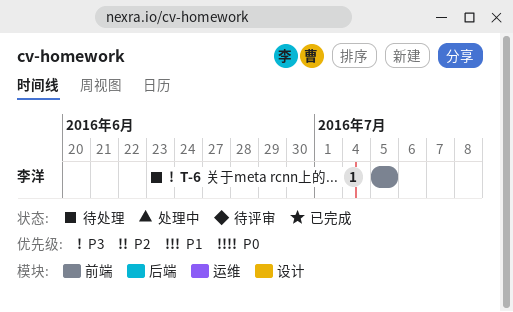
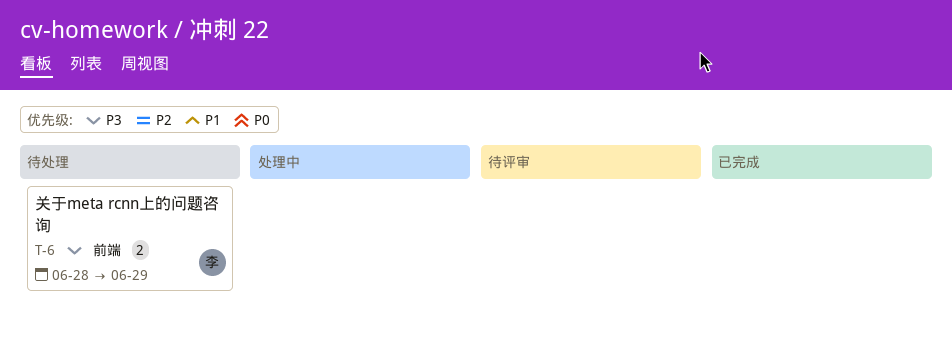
T-6, estimate: 1 -> 2
T-6, start: Jul 5 -> Jun 28
T-6, due: Jul 5 -> Jun 29

